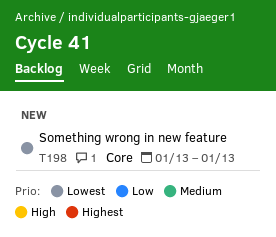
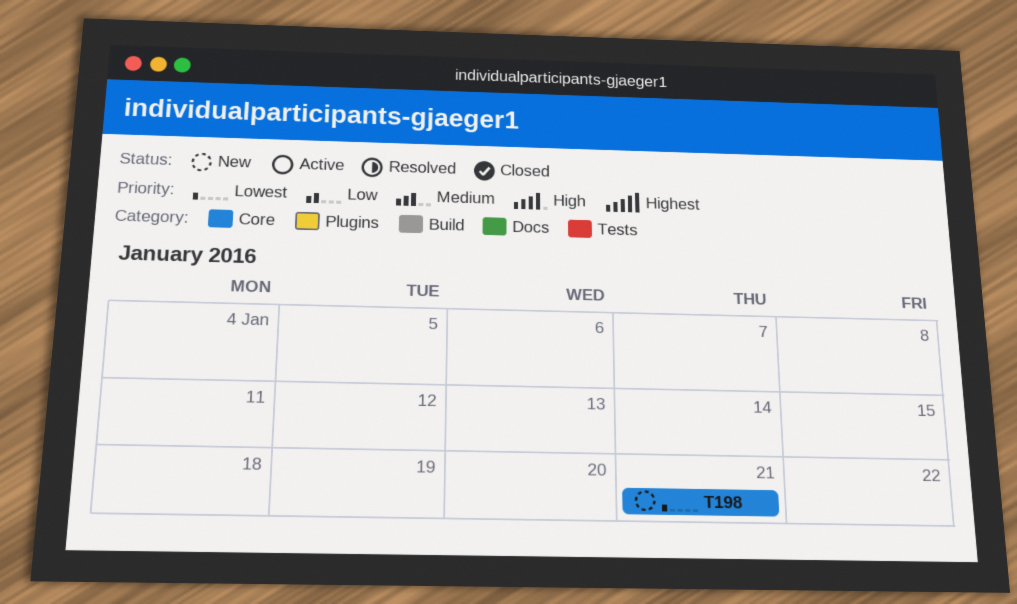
T198, start: Jan 13 -> Jan 21
T198, due: Jan 13 -> Jan 21

